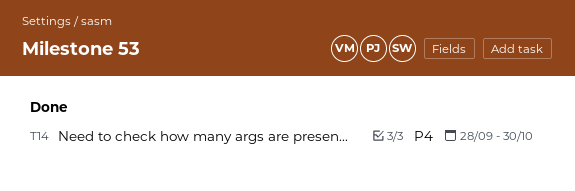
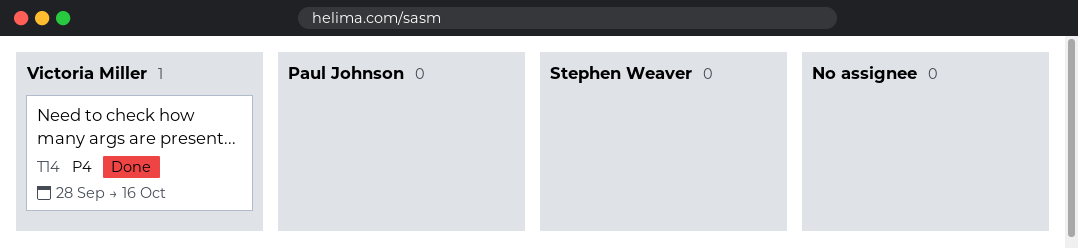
T14, due: Oct 30 -> Oct 16

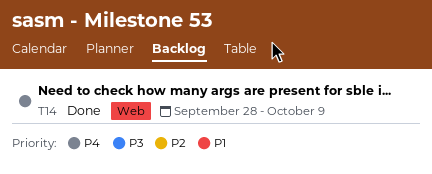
T14, due: Oct 16 -> Oct 9

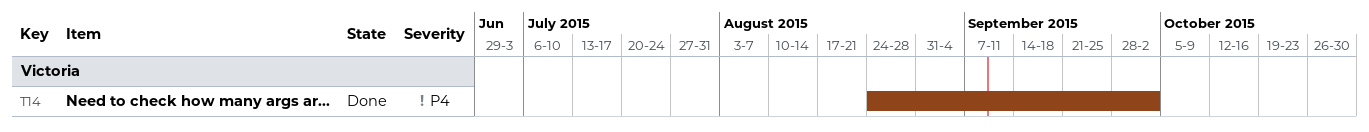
T14, start: Sep 28 -> Aug 24
T14, due: Oct 9 -> Oct 2

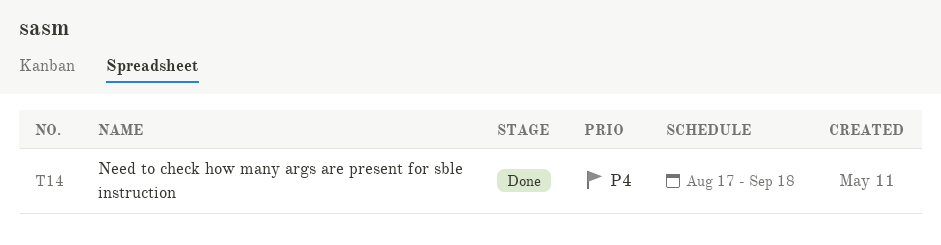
T14, start: Aug 24 -> Aug 17
T14, due: Oct 2 -> Sep 18

